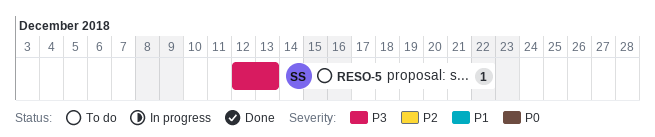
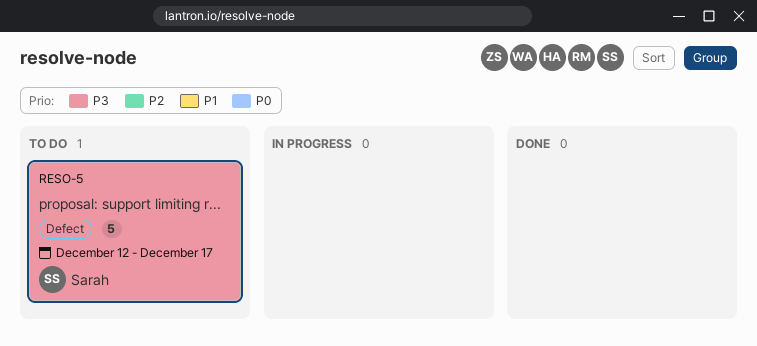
RESO-5, estimate: 1 -> 5
RESO-5, due: Dec 13 -> Dec 17

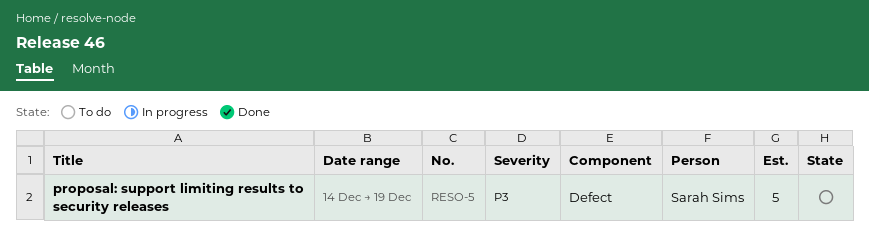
RESO-5, start: Dec 12 -> Dec 14
RESO-5, due: Dec 17 -> Dec 19

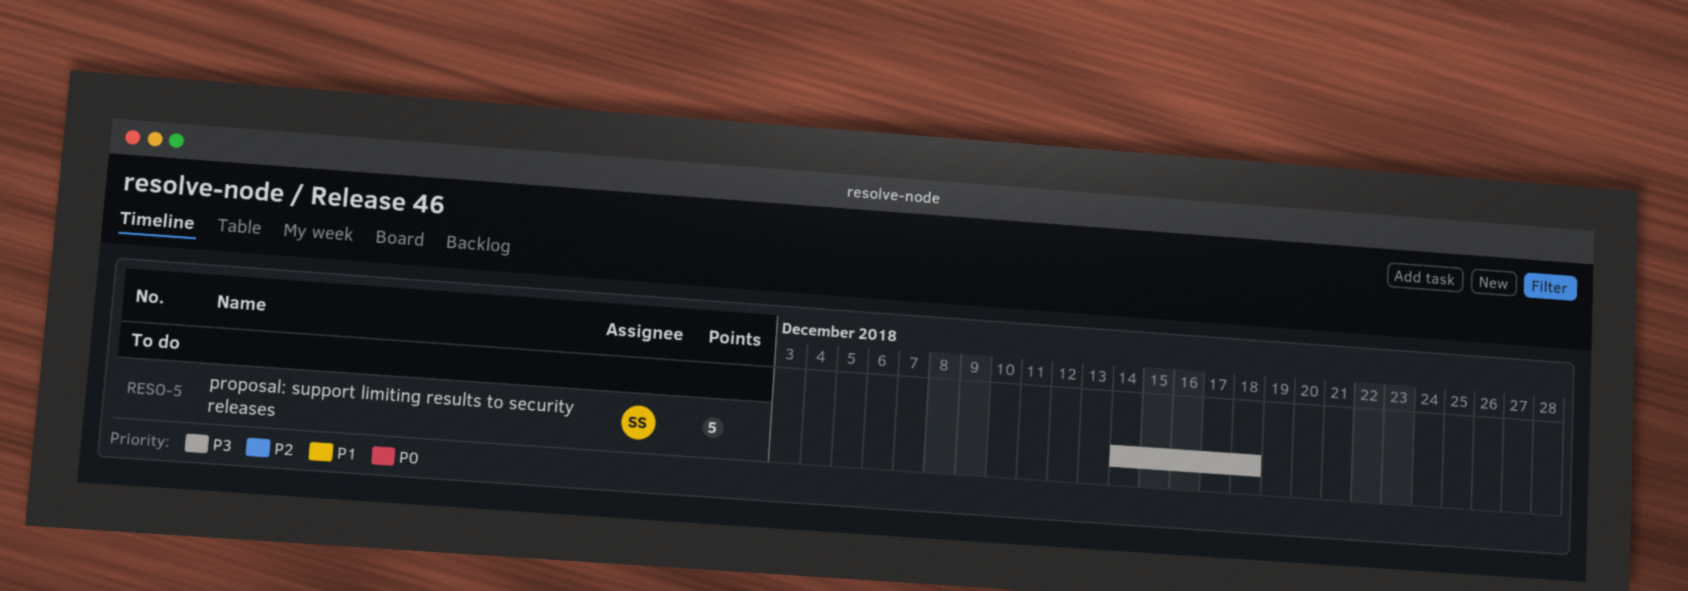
RESO-5, due: Dec 19 -> Dec 18

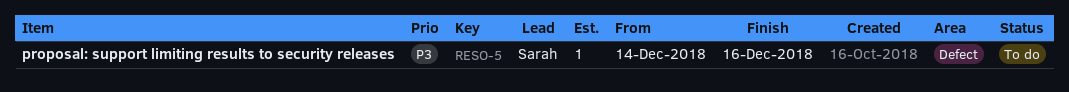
RESO-5, estimate: 5 -> 1
RESO-5, due: Dec 18 -> Dec 16

